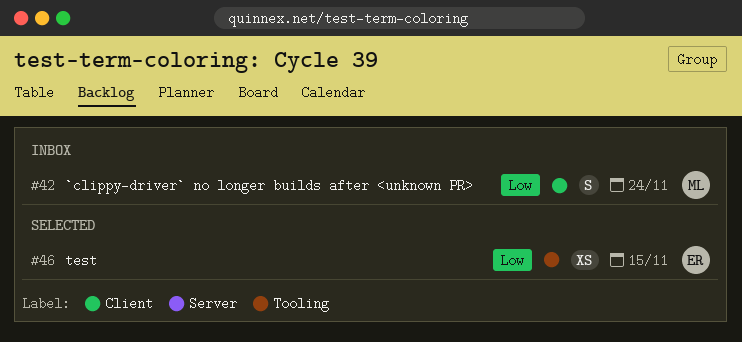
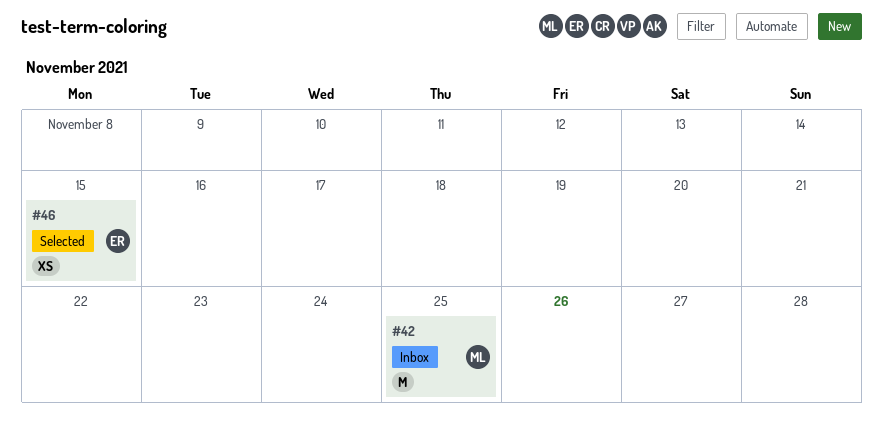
#42, estimate: S -> M
#42, due: Nov 24 -> Nov 25

